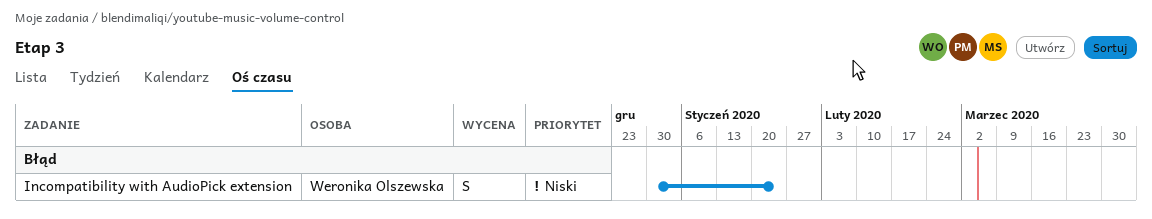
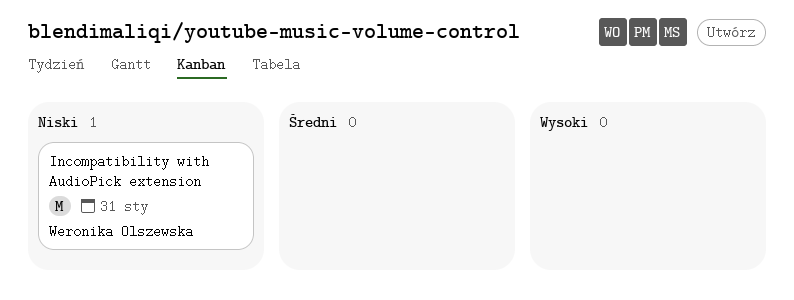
Incompatibility with AudioPick extension, estimate: S -> M
Incompatibility with AudioPick extension, due: Jan 24 -> Jan 31

